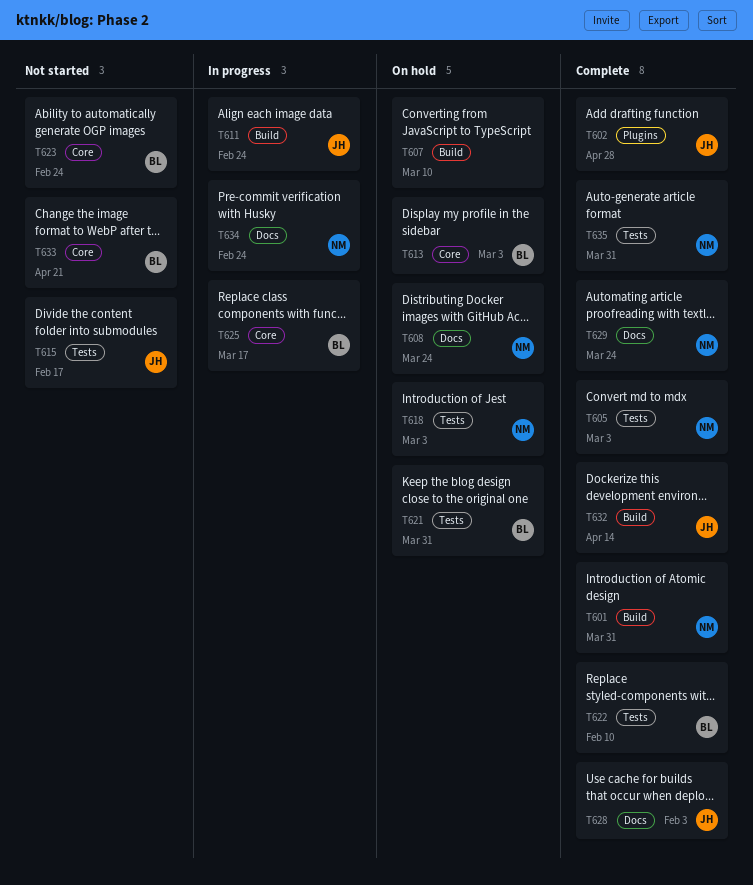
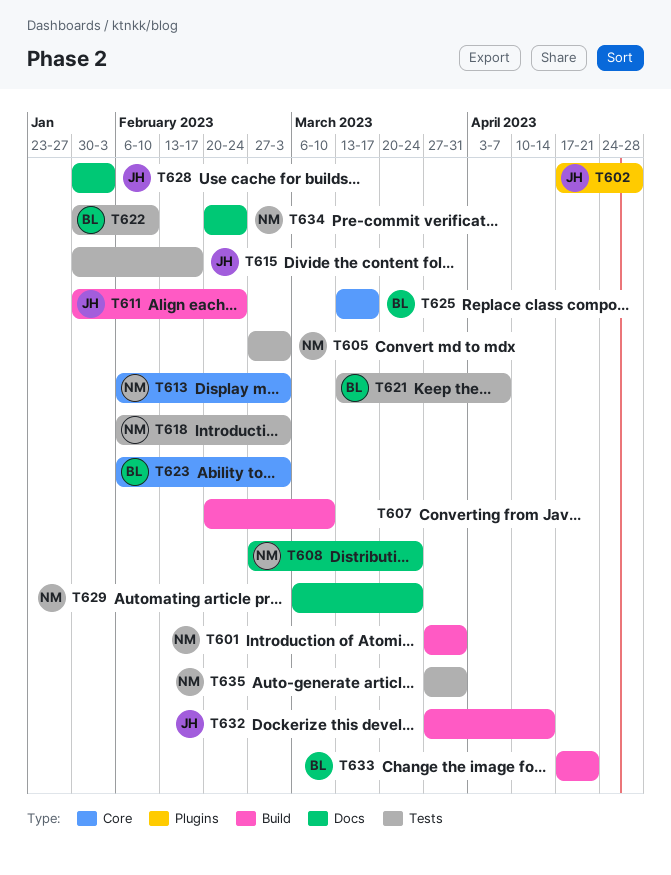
T613, owner: BL -> NM
T621, due: Mar 31 -> Apr 7
T623, due: Feb 24 -> Mar 3
T633, label: Core -> Build

